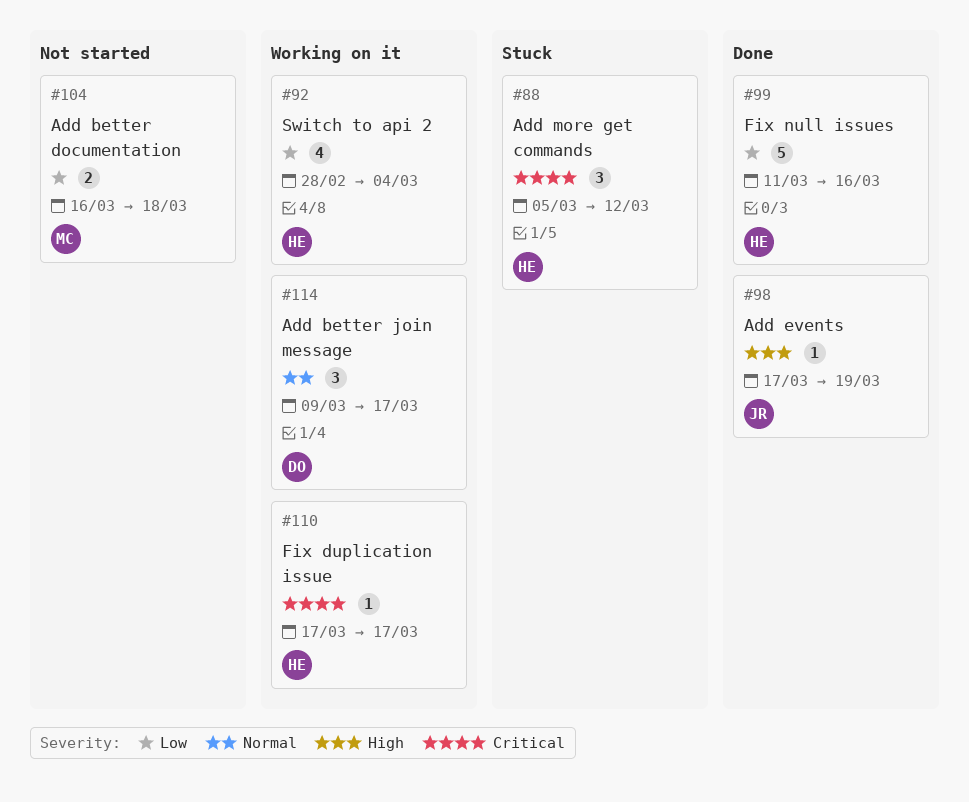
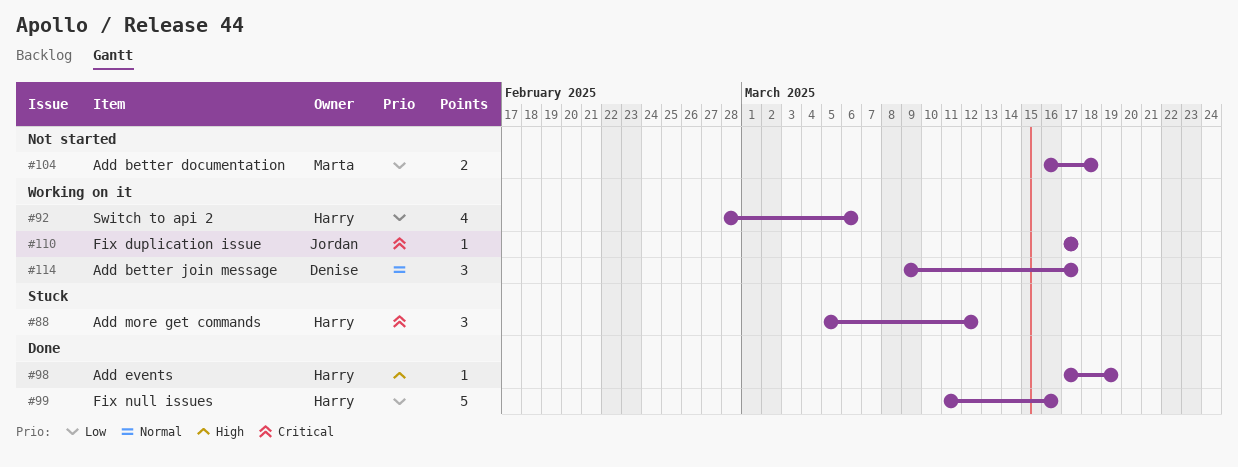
#92, due: Mar 4 -> Mar 6
#98, owner: Jordan -> Harry
#110, owner: Harry -> Jordan

